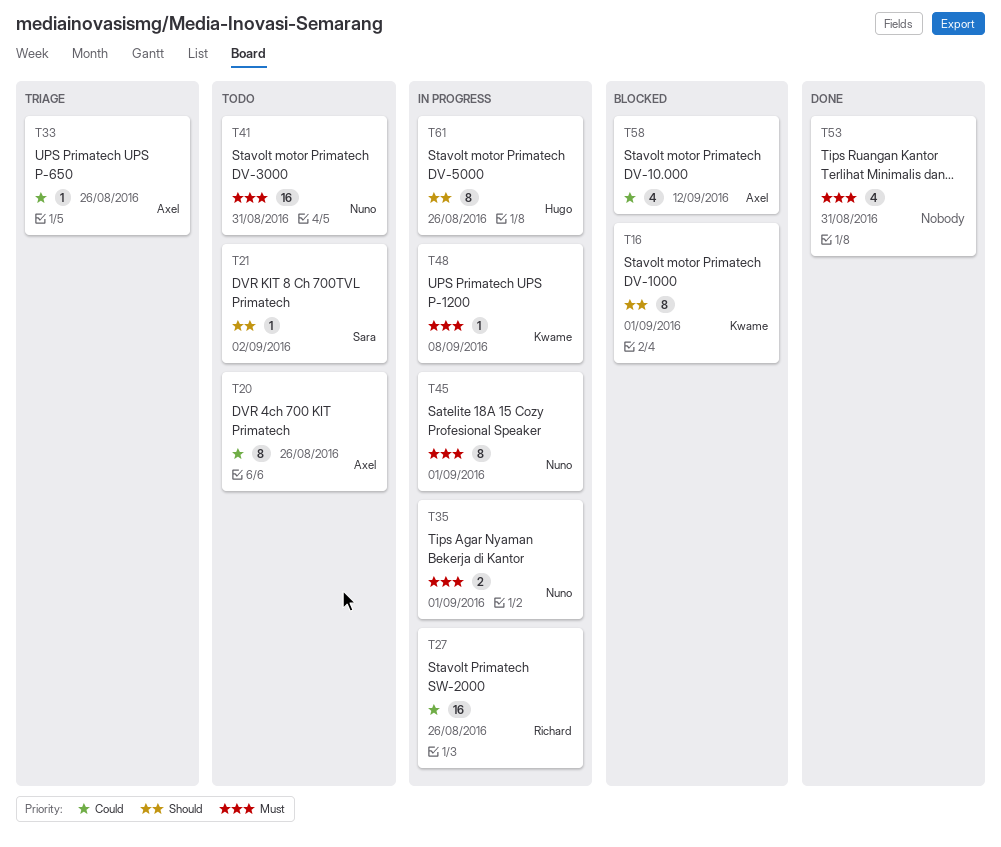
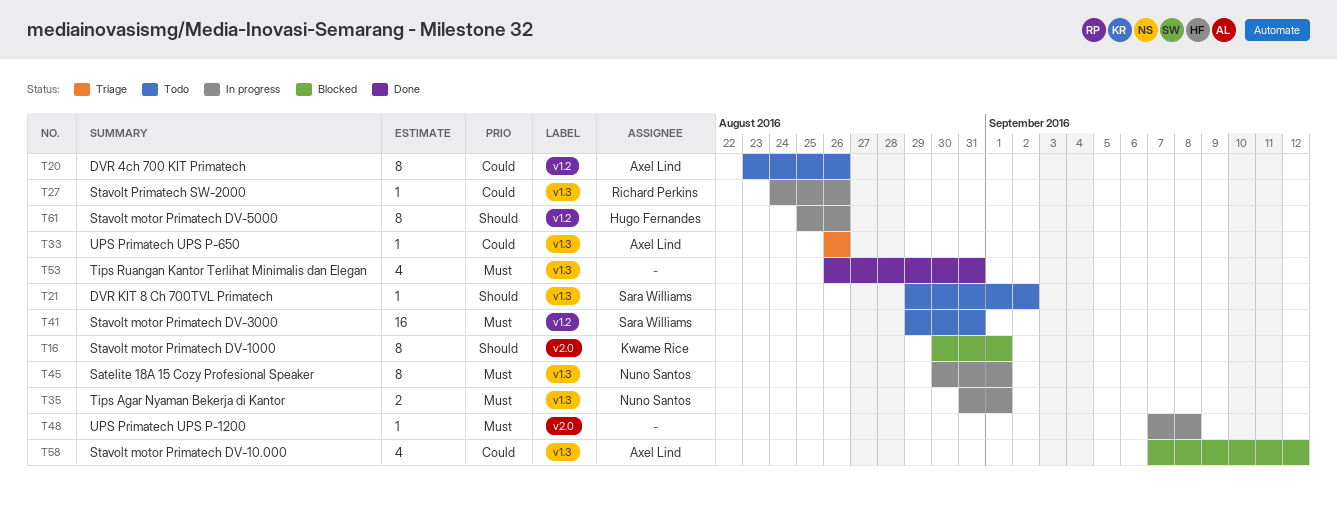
T27, estimate: 16 -> 1
T41, owner: Nuno Santos -> Sara Williams
T48, owner: Kwame Rice -> none

